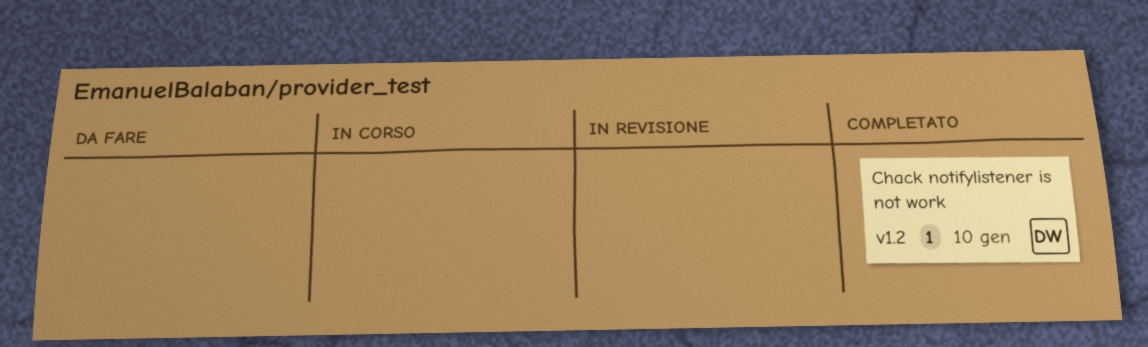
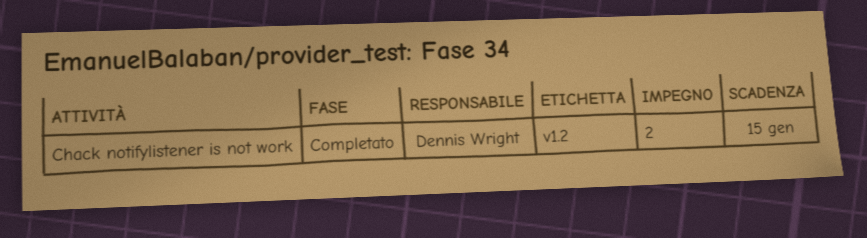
Chack notifylistener is not work, estimate: 1 -> 2
Chack notifylistener is not work, due: Jan 10 -> Jan 15

